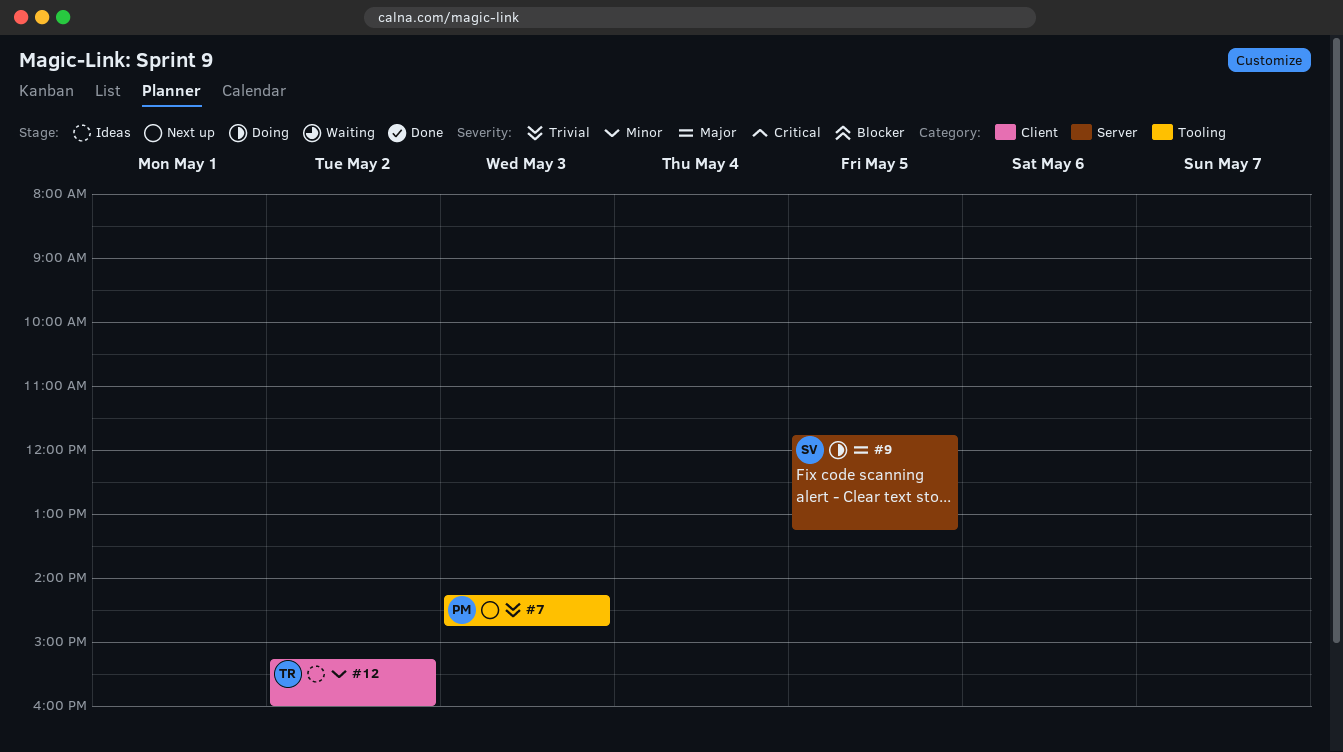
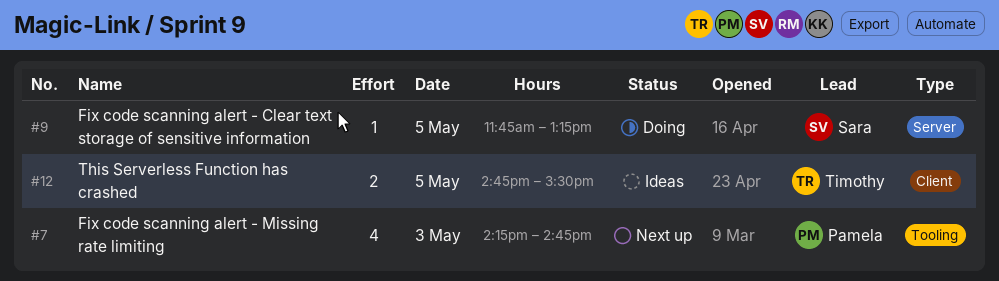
#12, day: May 2 -> May 5
#12, begins: 15:15 -> 14:45
#12, ends: 16:00 -> 15:30

